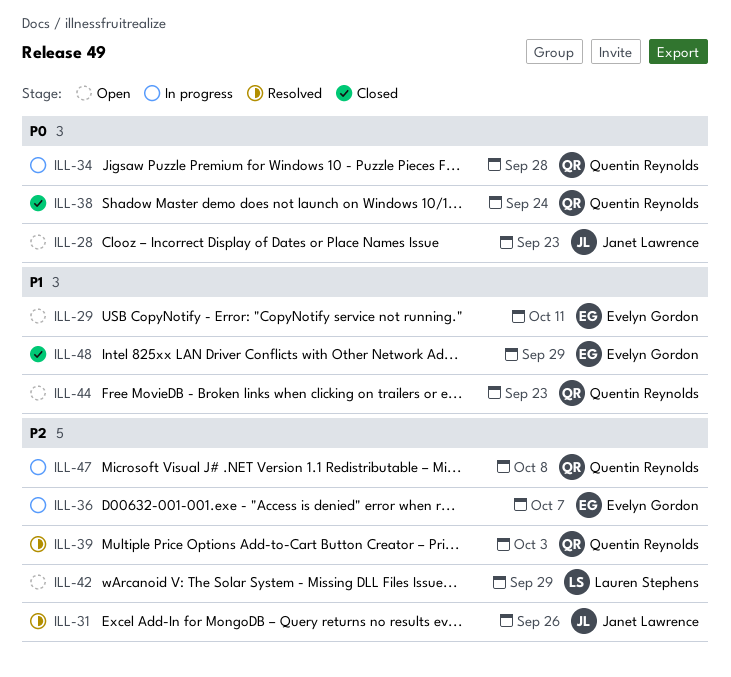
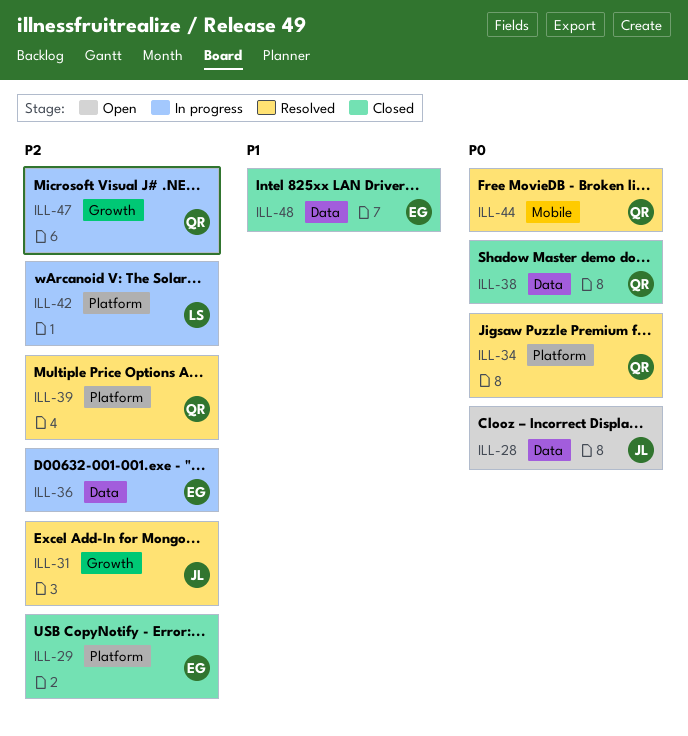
ILL-29, status: Open -> Closed
ILL-29, priority: P1 -> P2
ILL-34, status: In progress -> Resolved
ILL-42, status: Open -> In progress
ILL-44, status: Open -> Resolved
ILL-44, priority: P1 -> P0

